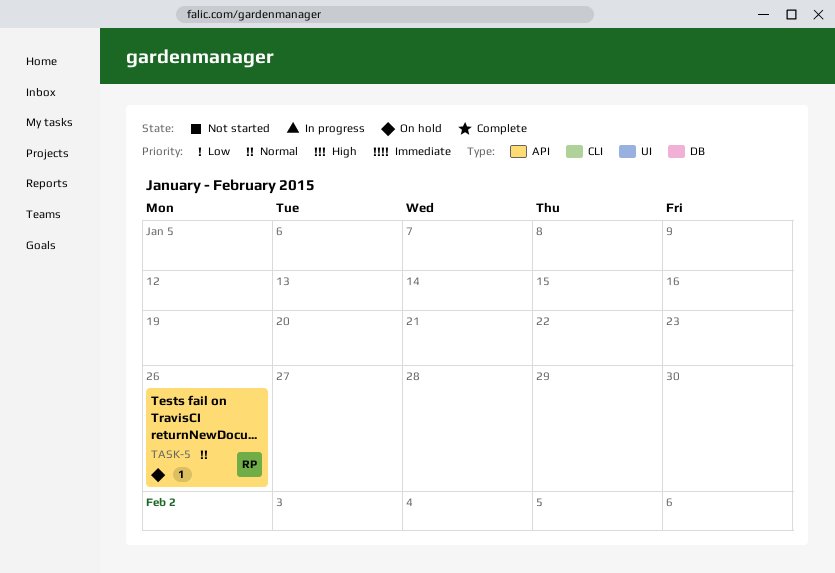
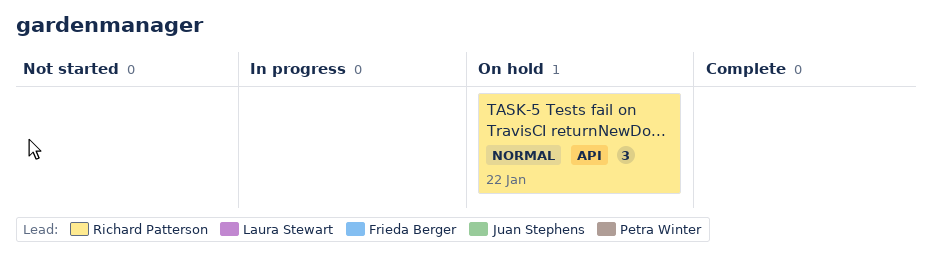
TASK-5, estimate: 1 -> 3
TASK-5, due: Jan 26 -> Jan 22

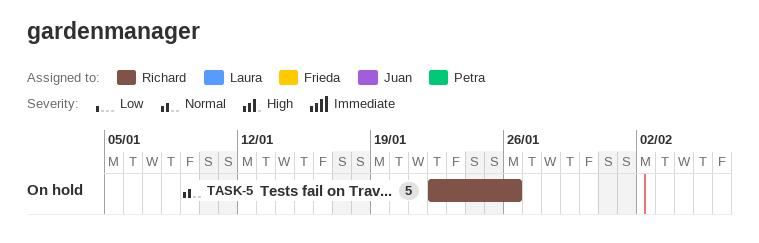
TASK-5, estimate: 3 -> 5
TASK-5, due: Jan 22 -> Jan 26

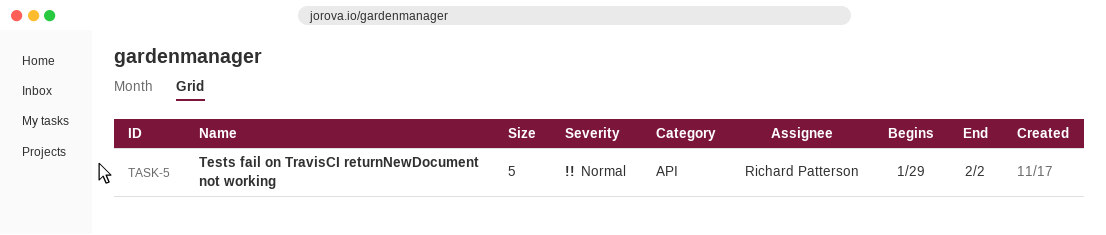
TASK-5, start: Jan 22 -> Jan 29
TASK-5, due: Jan 26 -> Feb 2

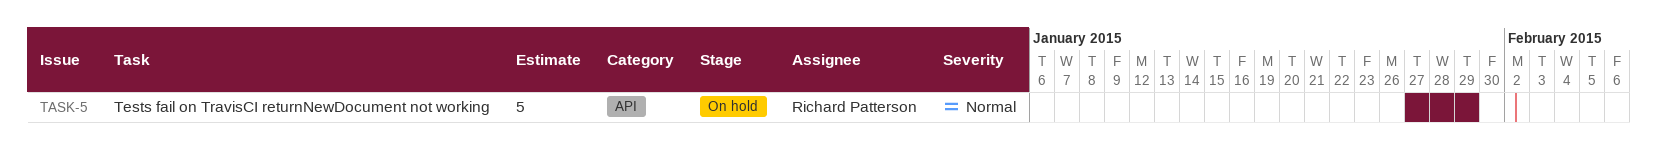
TASK-5, start: Jan 29 -> Jan 27
TASK-5, due: Feb 2 -> Jan 29

